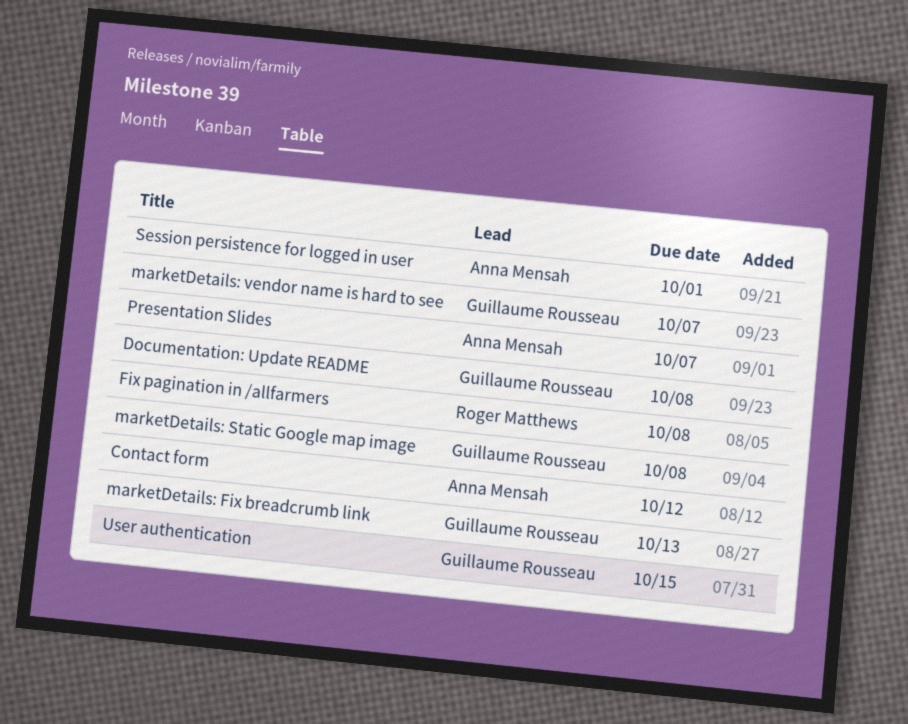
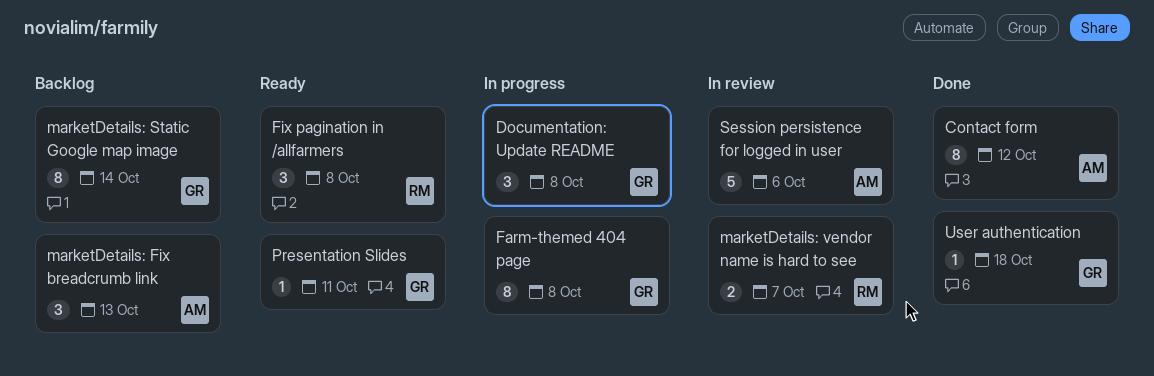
Farm-themed 404 page: none -> present
marketDetails: Fix breadcrumb link, owner: Guillaume Rousseau -> Anna Mensah
marketDetails: Static Google map image, due: Oct 8 -> Oct 14
marketDetails: vendor name is hard to see, owner: Guillaume Rousseau -> Roger Matthews
Presentation Slides, owner: Anna Mensah -> Guillaume Rousseau
Presentation Slides, due: Oct 7 -> Oct 11
Session persistence for logged in user, due: Oct 1 -> Oct 6
User authentication, due: Oct 15 -> Oct 18

